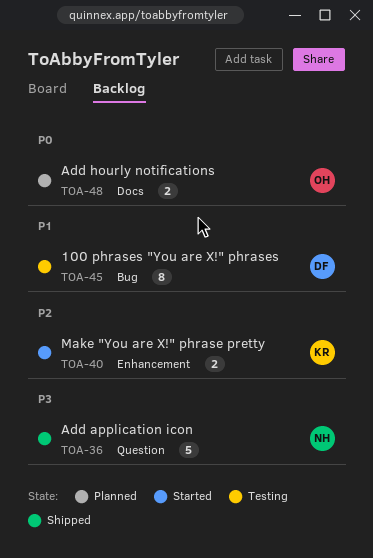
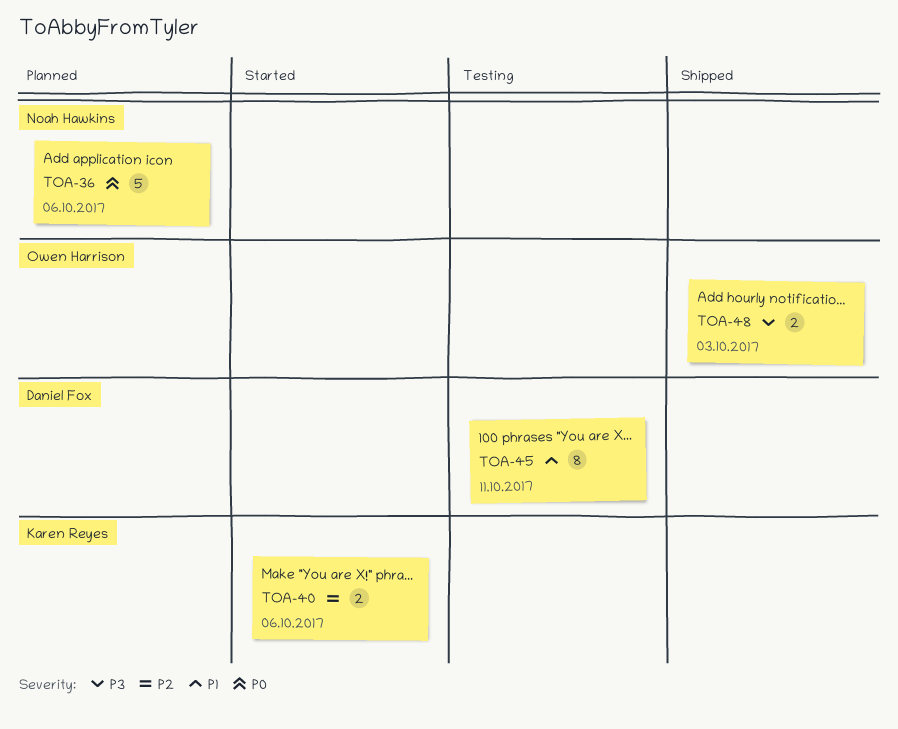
TOA-36, status: Shipped -> Planned
TOA-36, priority: P3 -> P0
TOA-48, status: Planned -> Shipped
TOA-48, priority: P0 -> P3

